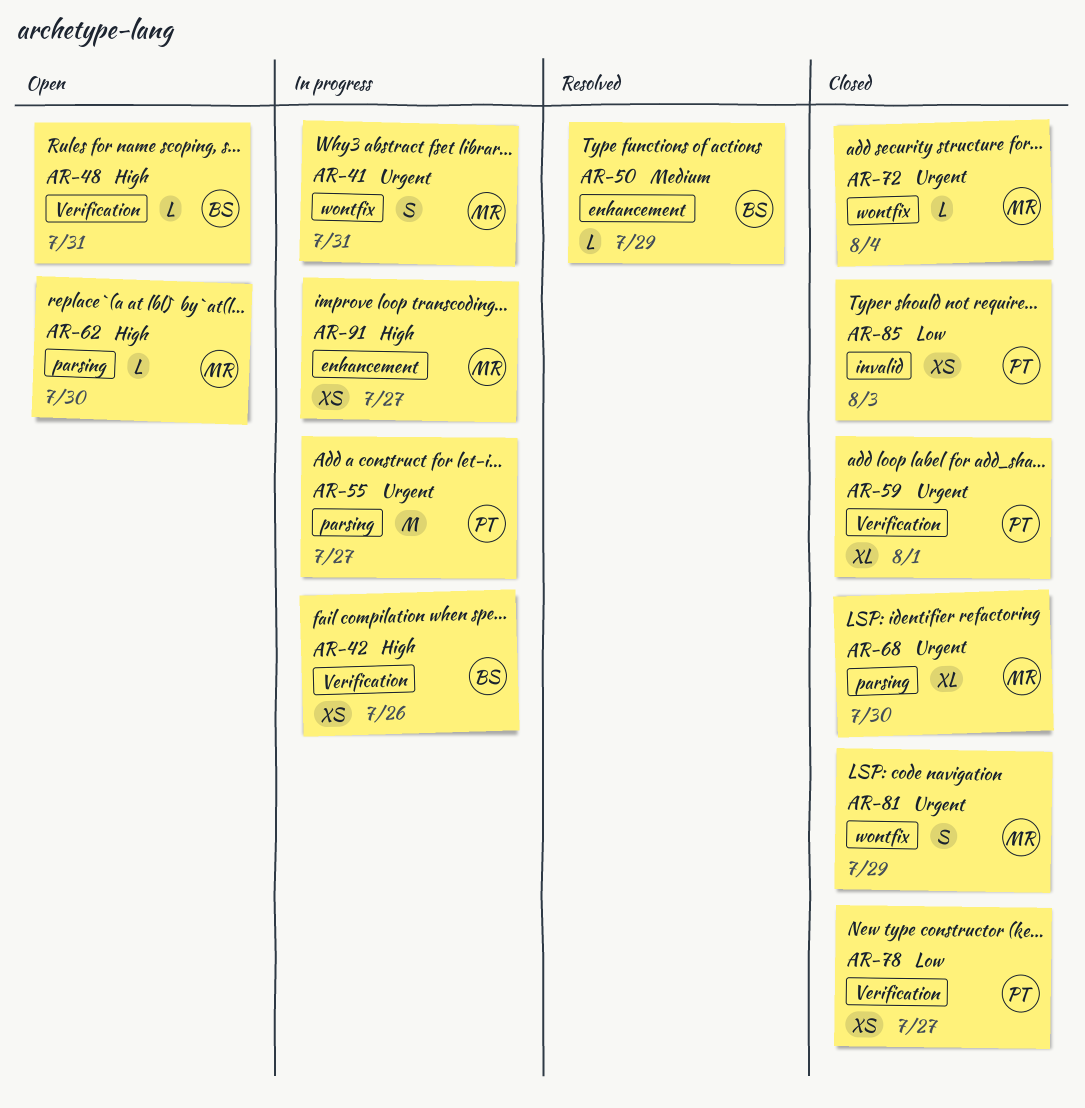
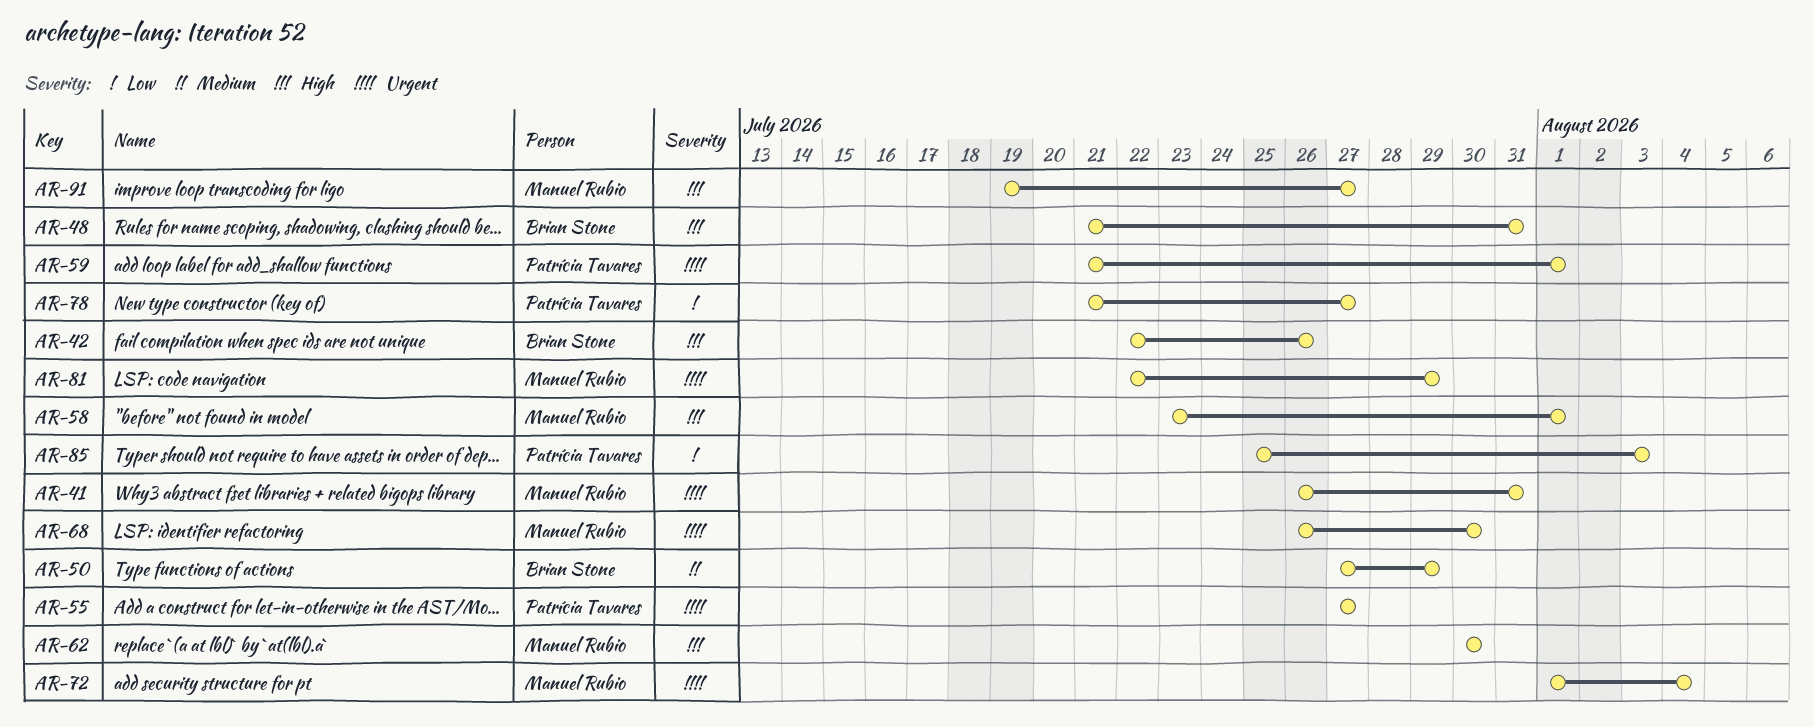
AR-58: none -> present

